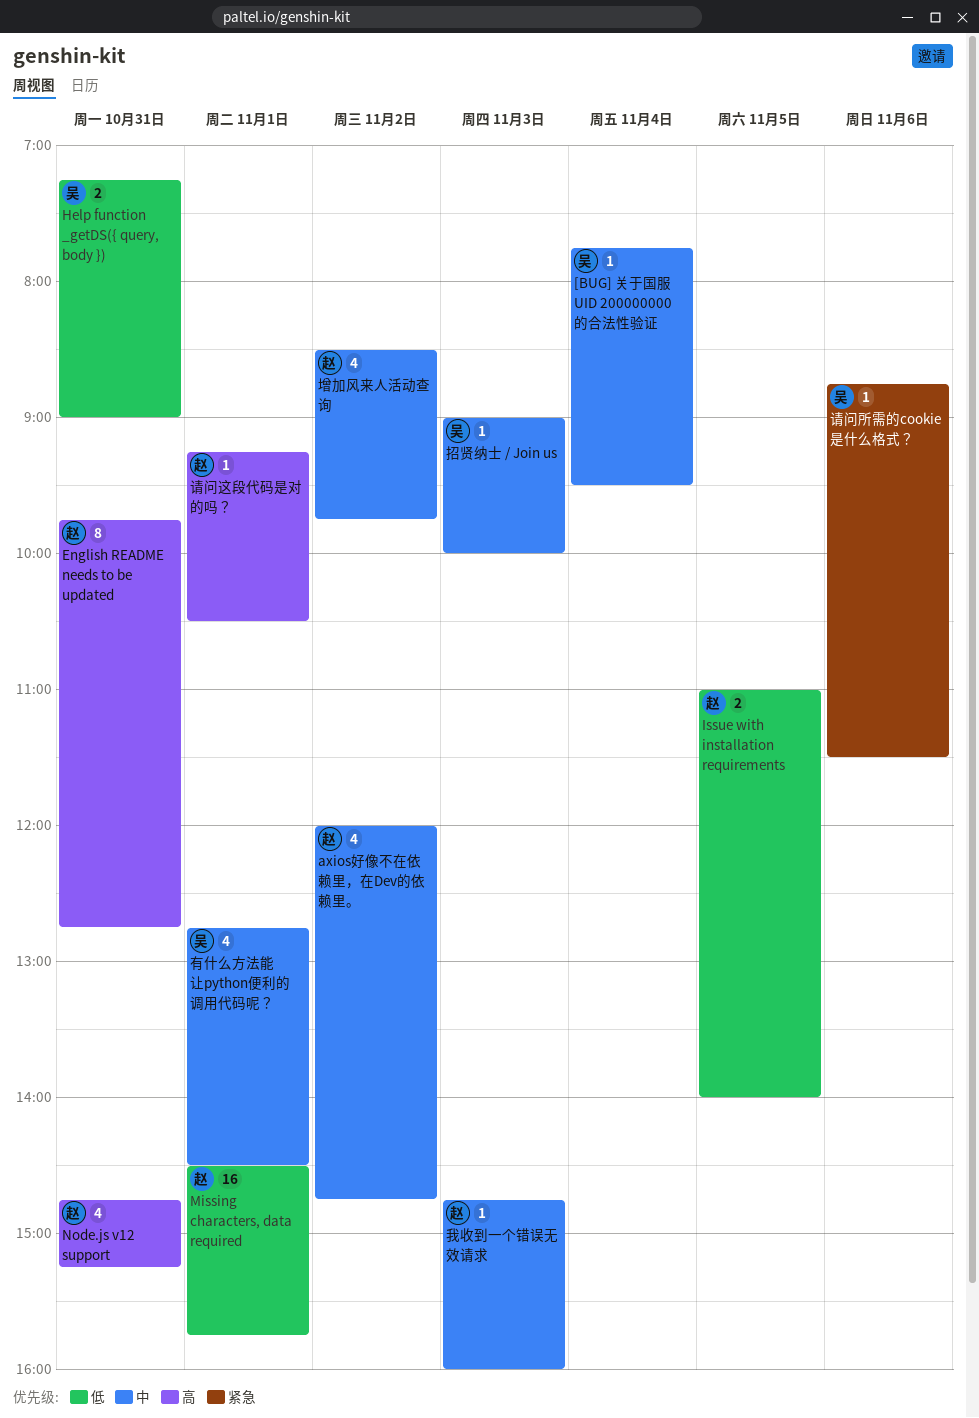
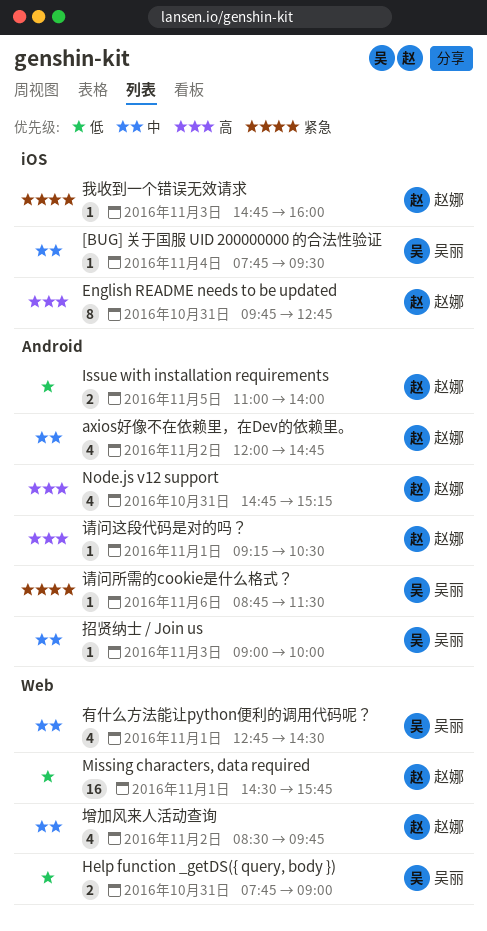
Help function _getDS({ query, body }), begins: 07:15 -> 07:45
我收到一个错误无效请求, priority: 中 -> 紧急

